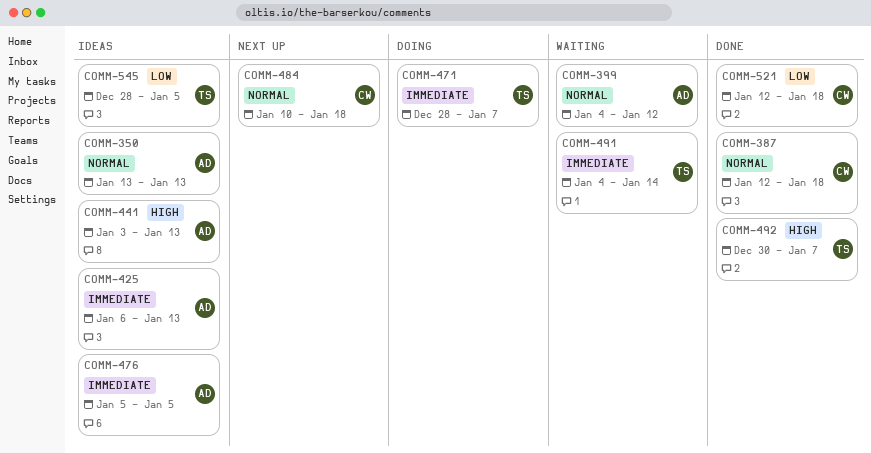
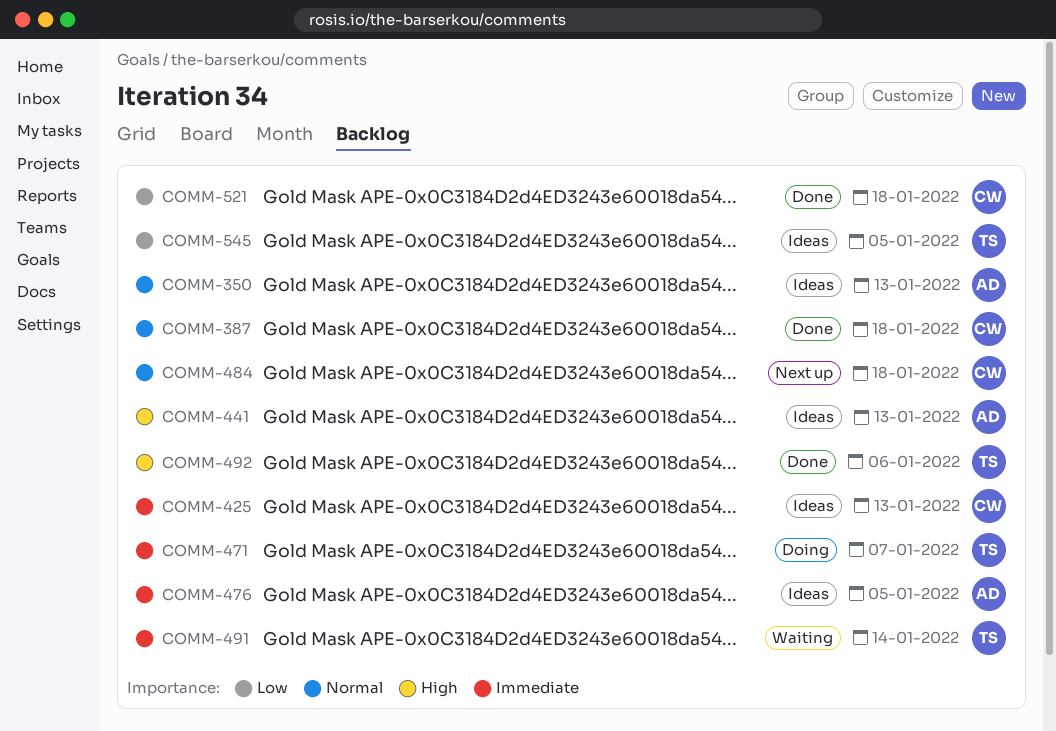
COMM-399: present -> none
COMM-425, owner: AD -> CW
COMM-492, due: Jan 7 -> Jan 6

